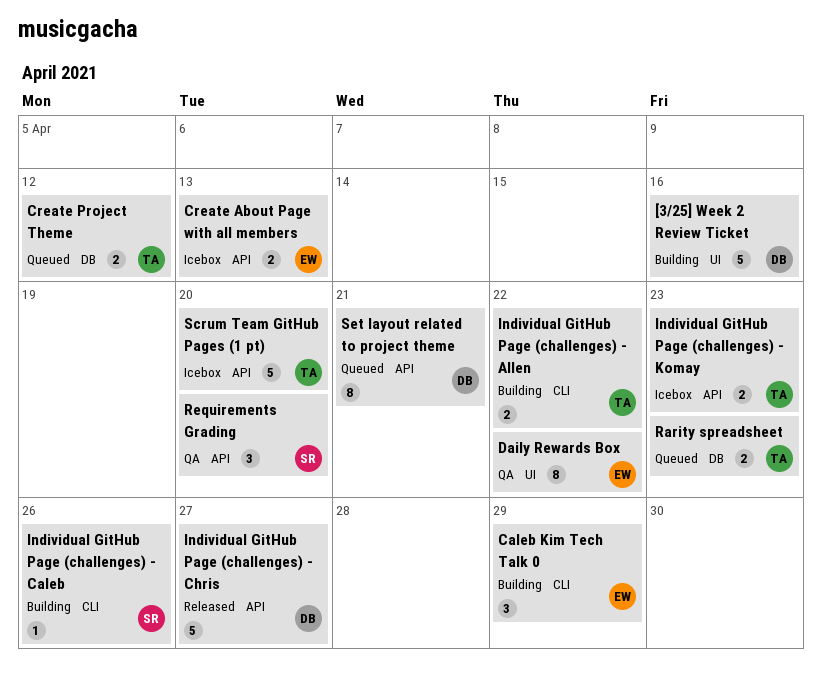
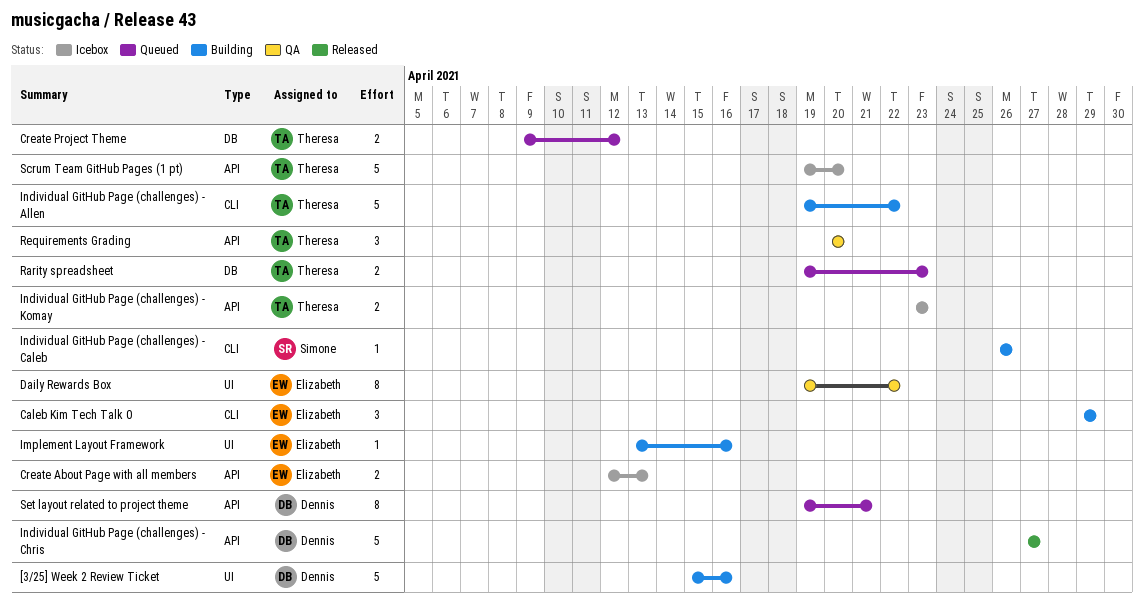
Implement Layout Framework: none -> present
Individual GitHub Page (challenges) - Allen, estimate: 2 -> 5
Requirements Grading, owner: Simone -> Theresa

